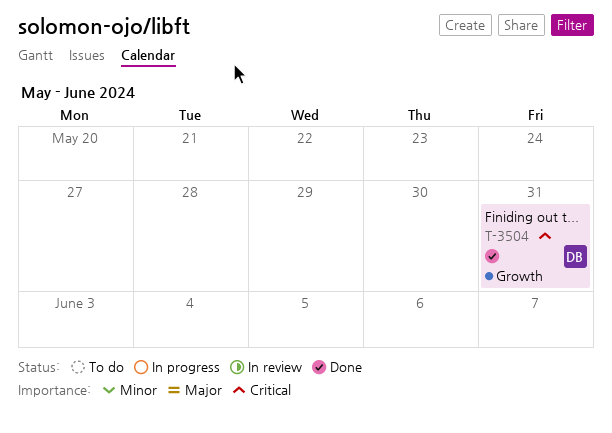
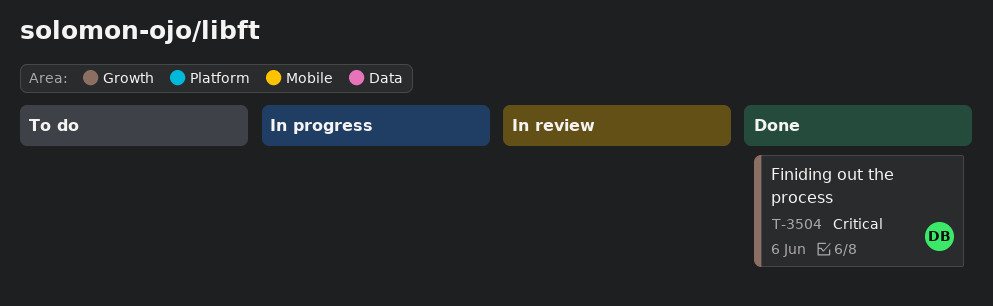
T-3504, due: May 31 -> Jun 6

